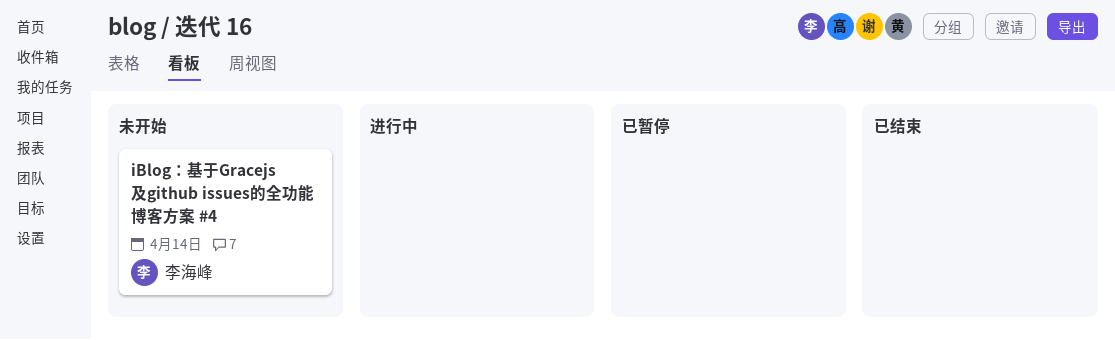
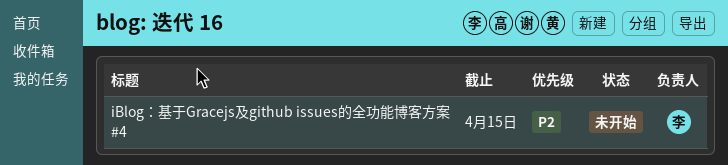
iBlog：基于Gracejs及github issues的全功能博客方案 #4, due: Apr 14 -> Apr 15

